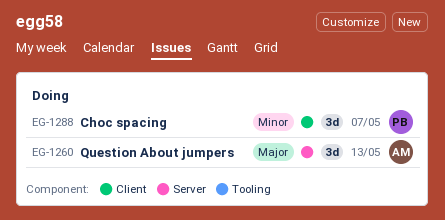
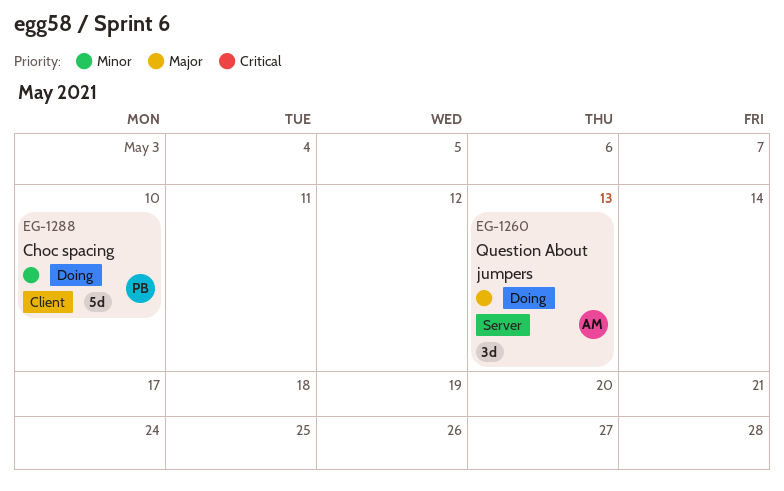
EG-1288, estimate: 3d -> 5d
EG-1288, due: May 7 -> May 10

